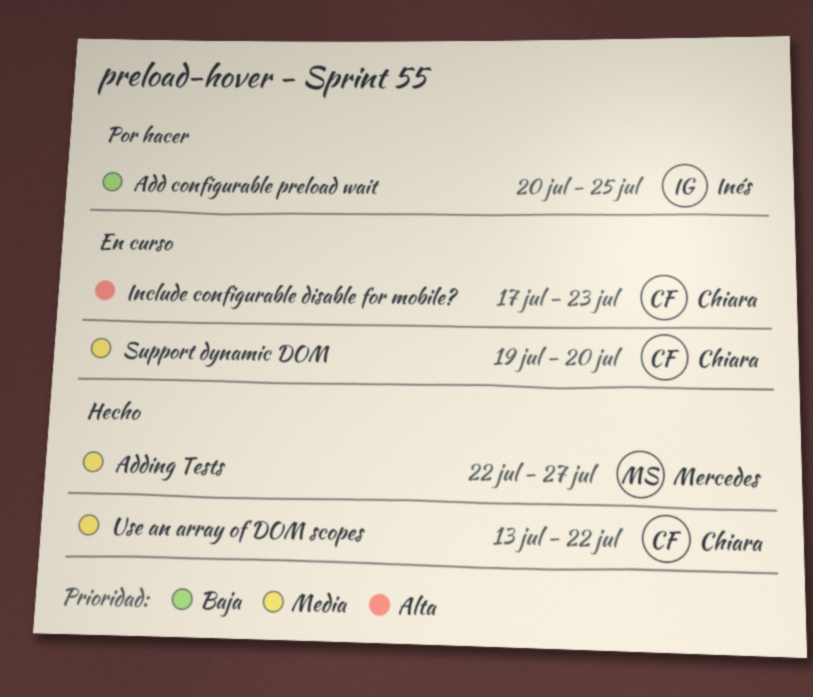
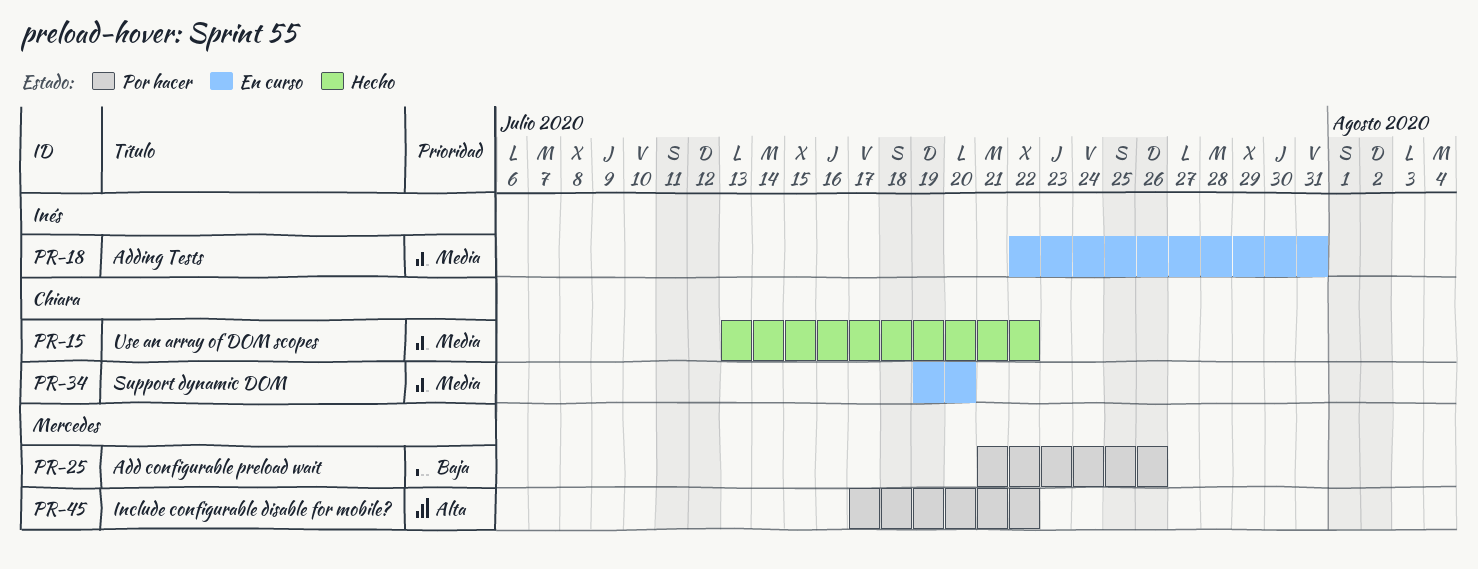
Add configurable preload wait, owner: Inés -> Mercedes
Add configurable preload wait, start: Jul 20 -> Jul 21
Add configurable preload wait, due: Jul 25 -> Jul 26
Adding Tests, status: Hecho -> En curso
Adding Tests, owner: Mercedes -> Inés
Adding Tests, due: Jul 27 -> Jul 31
Include configurable disable for mobile?, status: En curso -> Por hacer
Include configurable disable for mobile?, owner: Chiara -> Mercedes
Include configurable disable for mobile?, due: Jul 23 -> Jul 22

